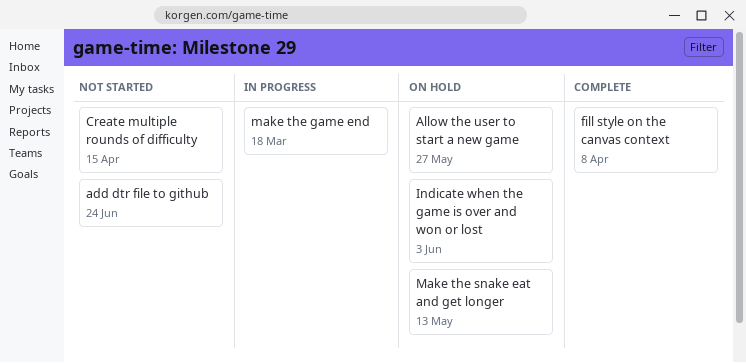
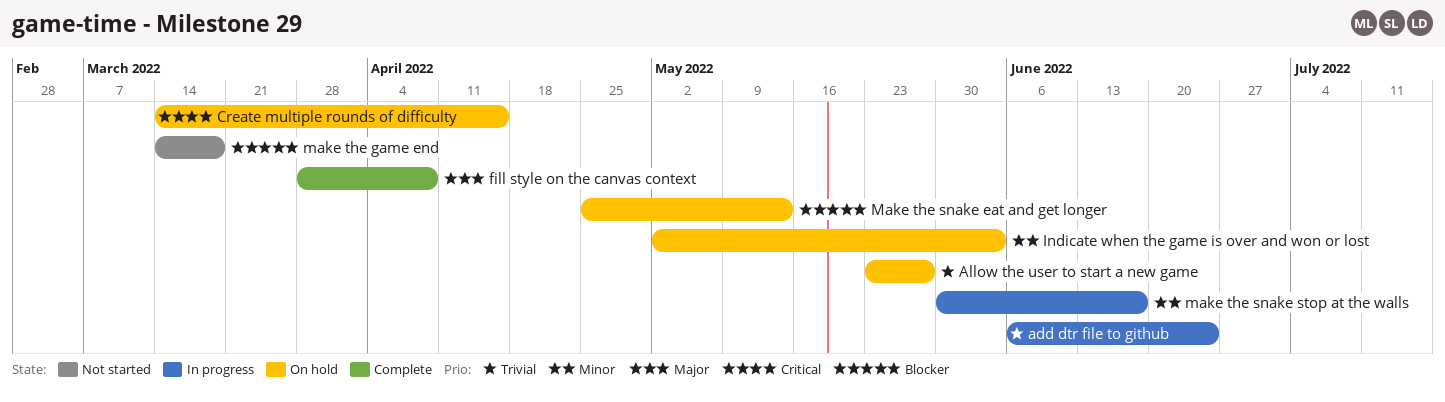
add dtr file to github, status: Not started -> In progress
Create multiple rounds of difficulty, status: Not started -> On hold
make the game end, status: In progress -> Not started
make the snake stop at the walls: none -> present

